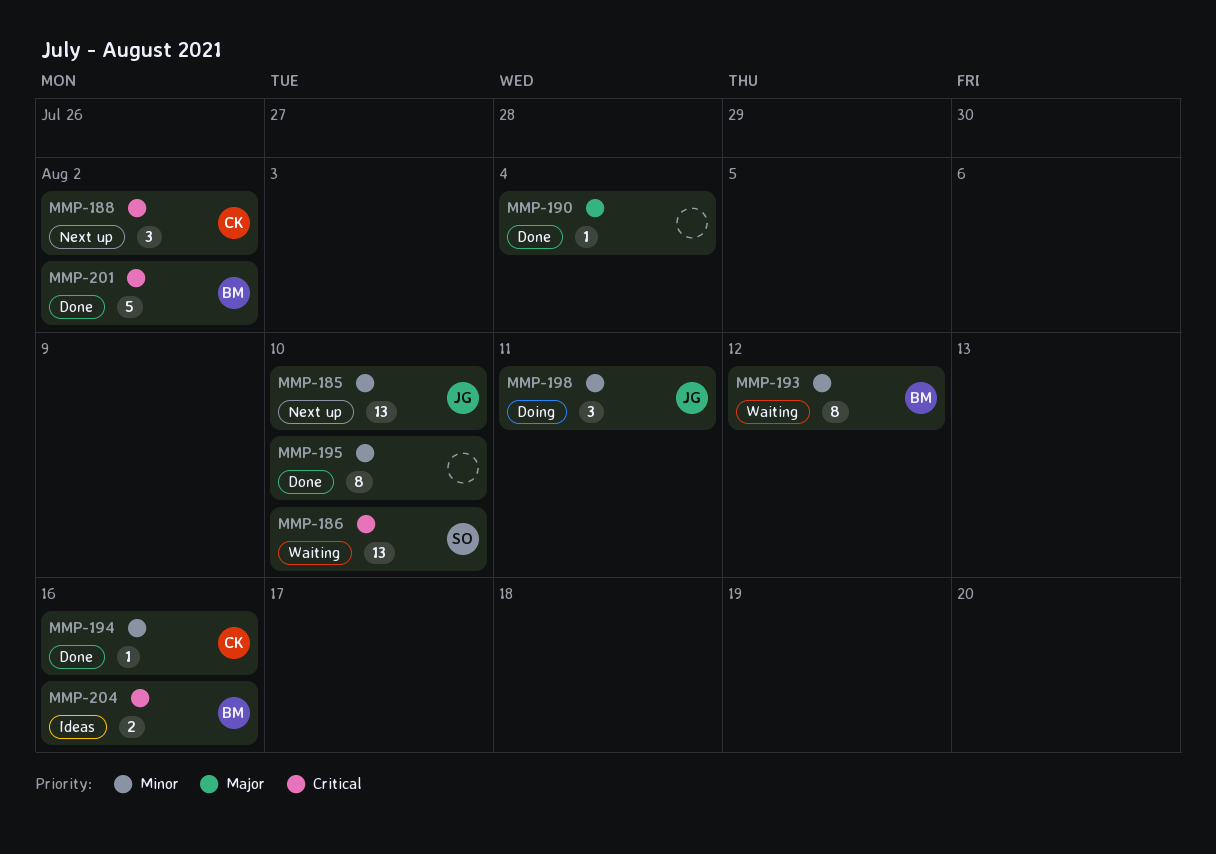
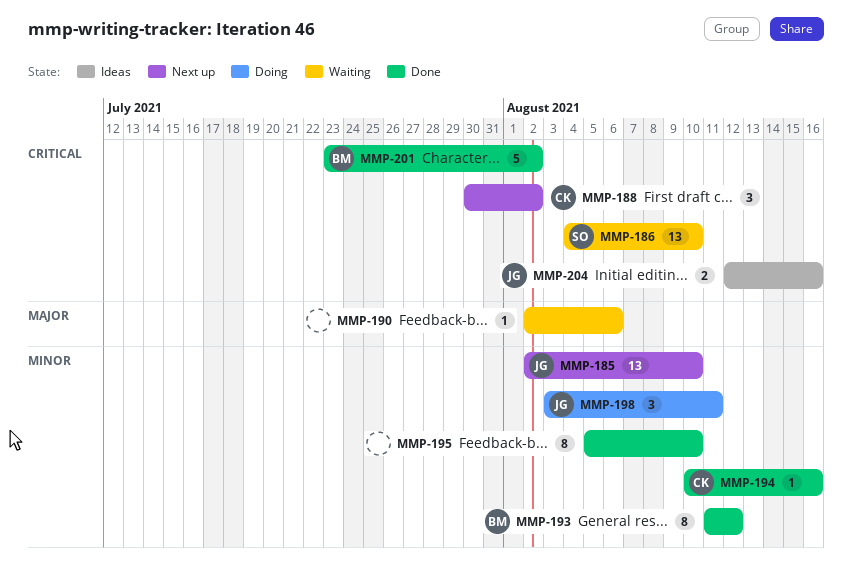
MMP-190, status: Done -> Waiting
MMP-190, due: Aug 4 -> Aug 6
MMP-193, status: Waiting -> Done
MMP-204, owner: BM -> JG

